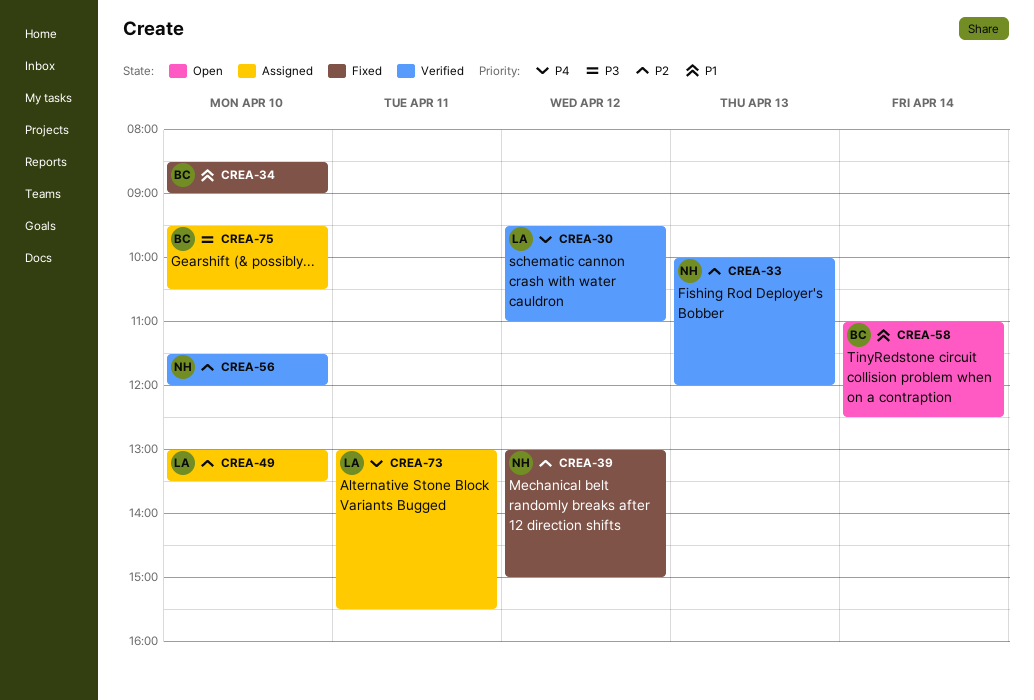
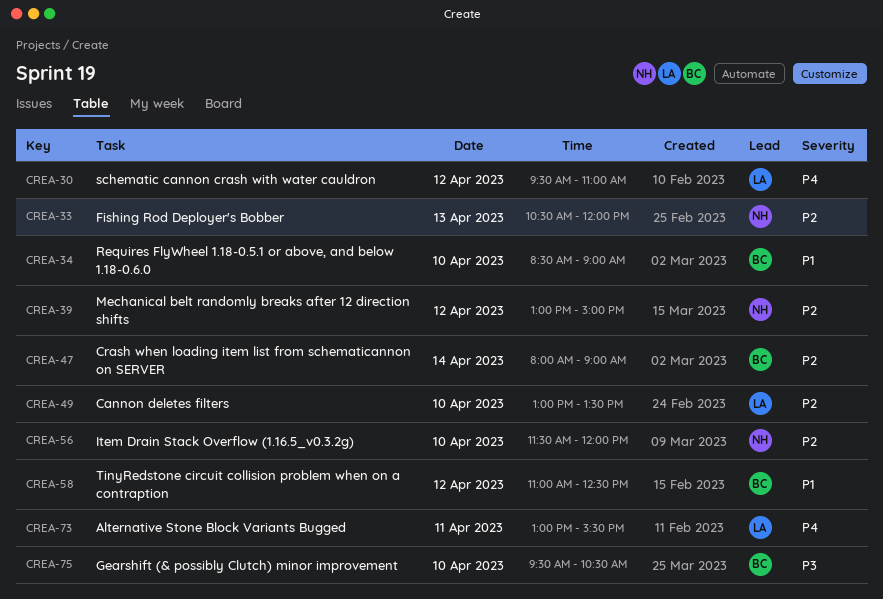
CREA-33, begins: 10:00 -> 10:30
CREA-47: none -> present
CREA-58, day: Apr 14 -> Apr 12

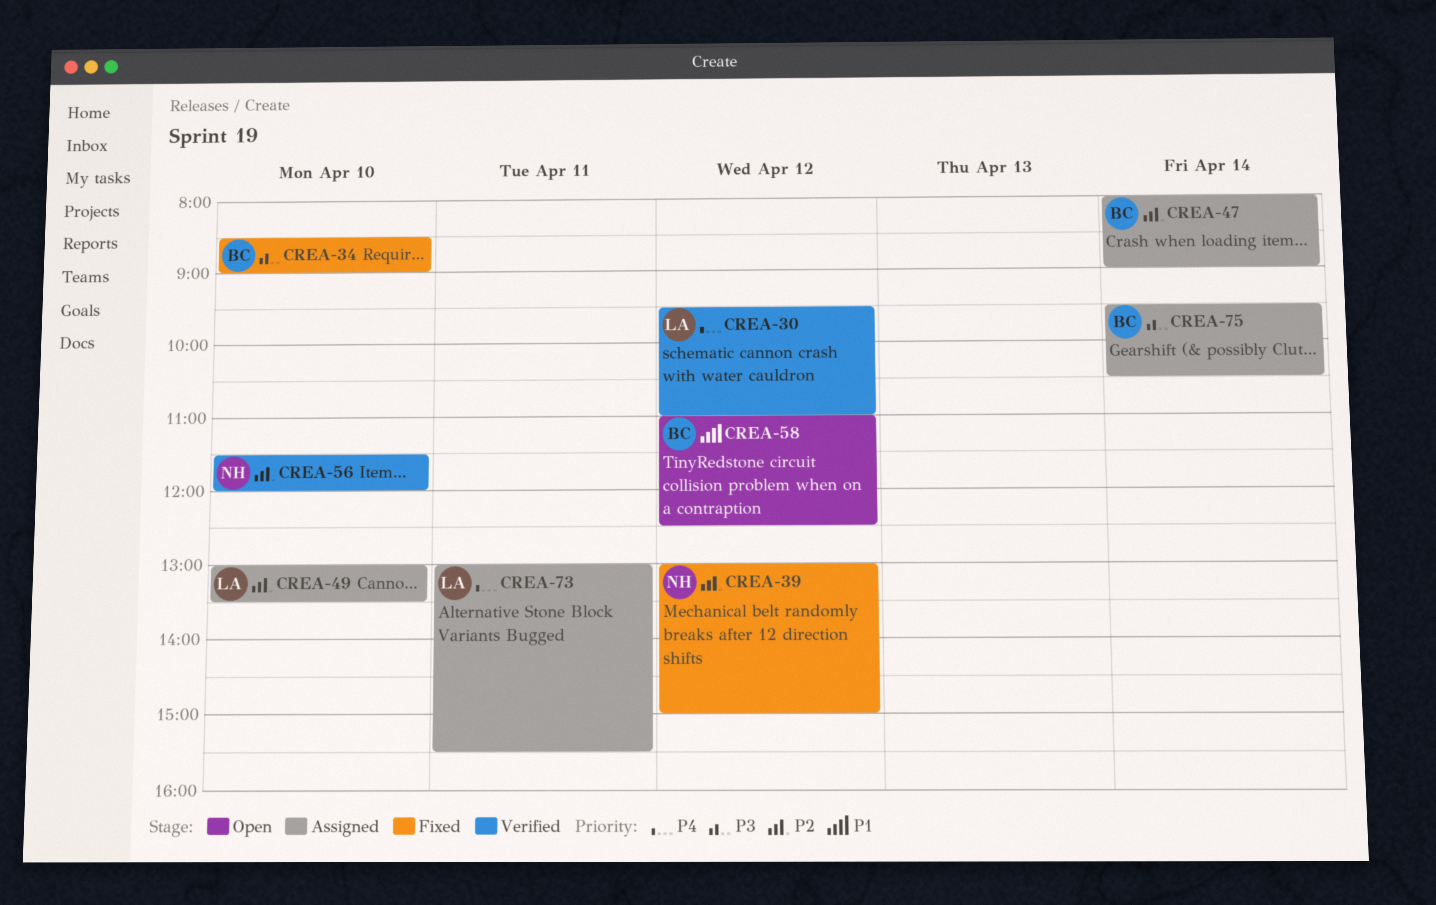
CREA-33: present -> none
CREA-34, priority: P1 -> P3
CREA-75, day: Apr 10 -> Apr 14

